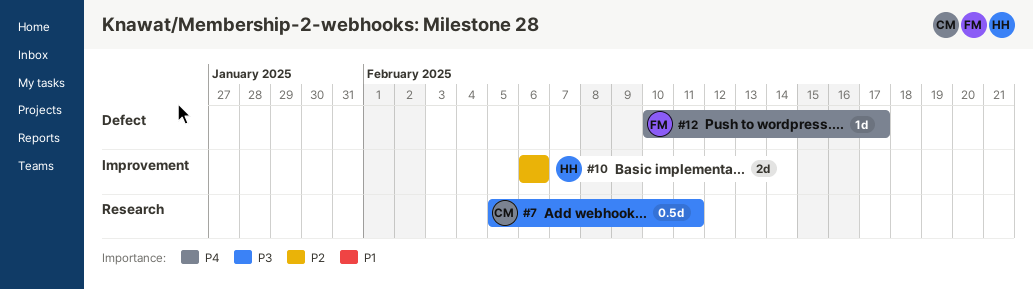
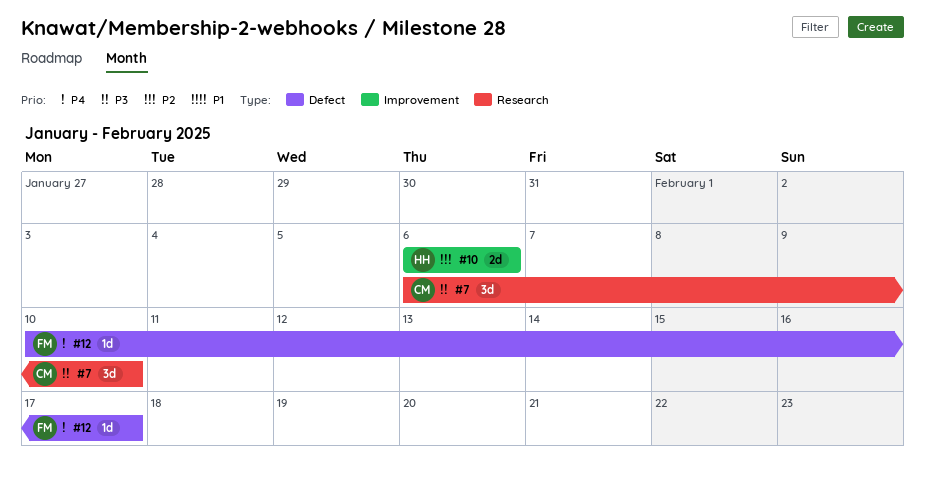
#7, estimate: 0.5d -> 3d
#7, start: Feb 5 -> Feb 6
#7, due: Feb 11 -> Feb 10

